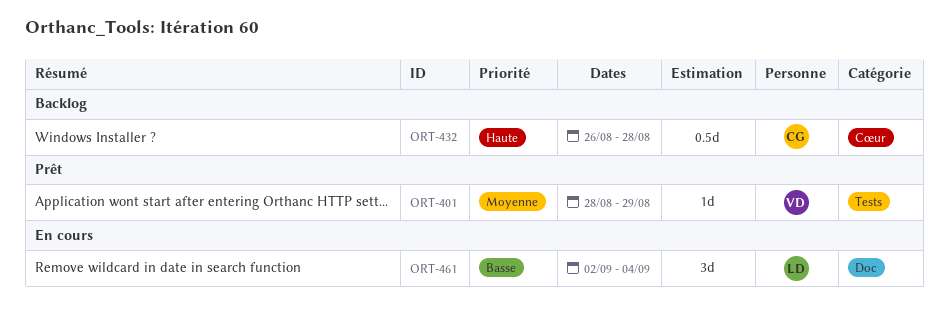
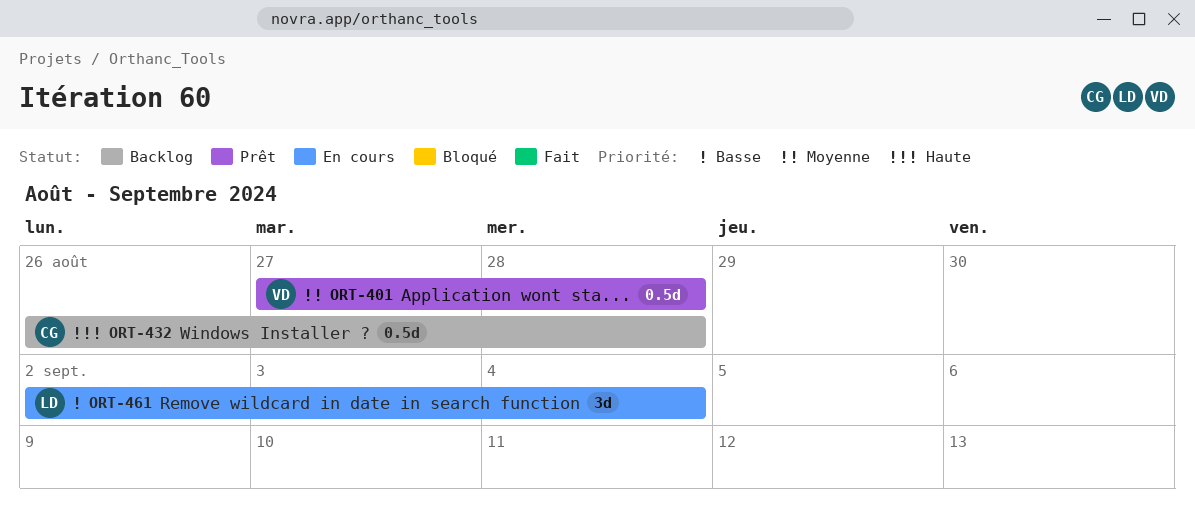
ORT-401, estimate: 1d -> 0.5d
ORT-401, start: Aug 28 -> Aug 27
ORT-401, due: Aug 29 -> Aug 28

